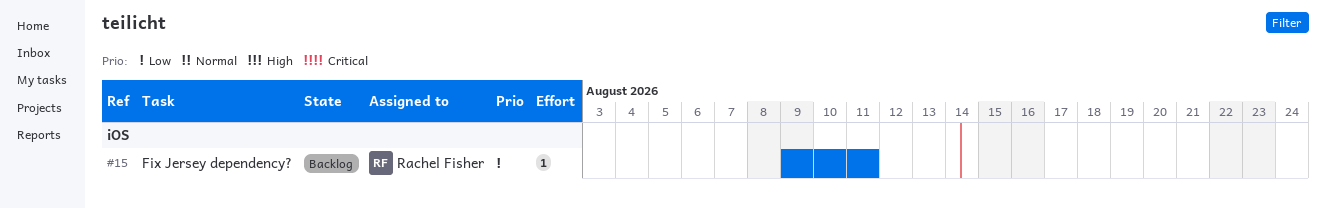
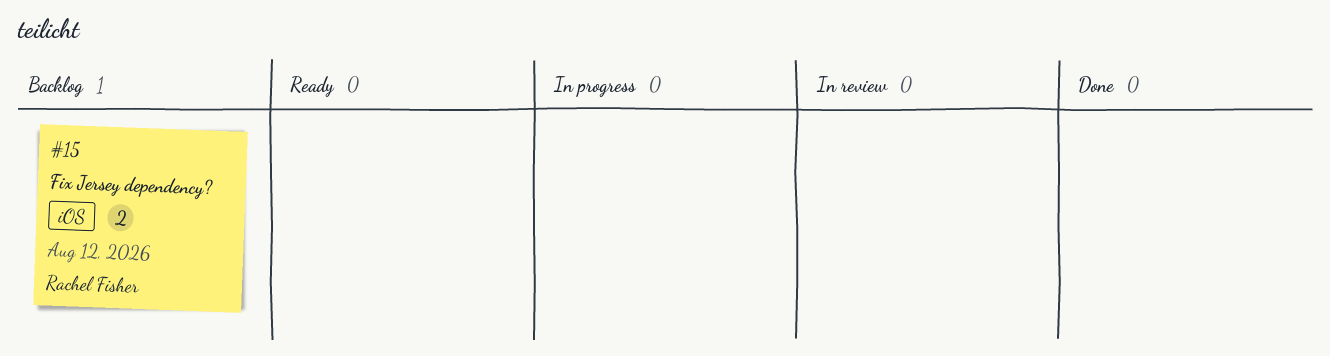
#15, estimate: 1 -> 2
#15, due: Aug 11 -> Aug 12

